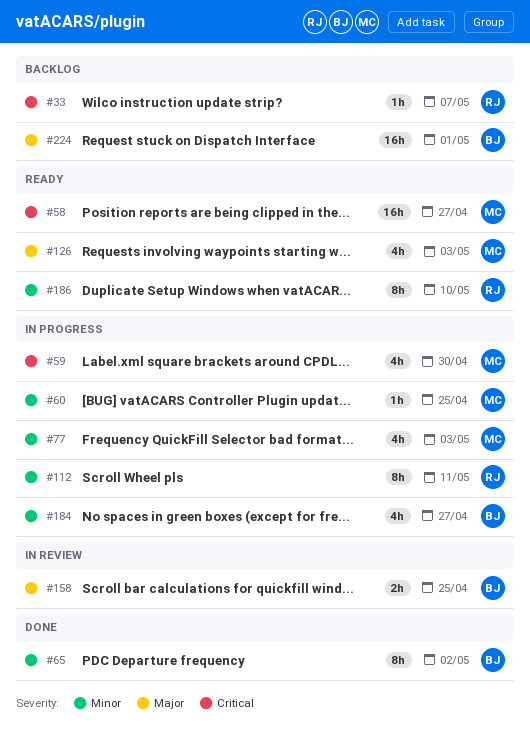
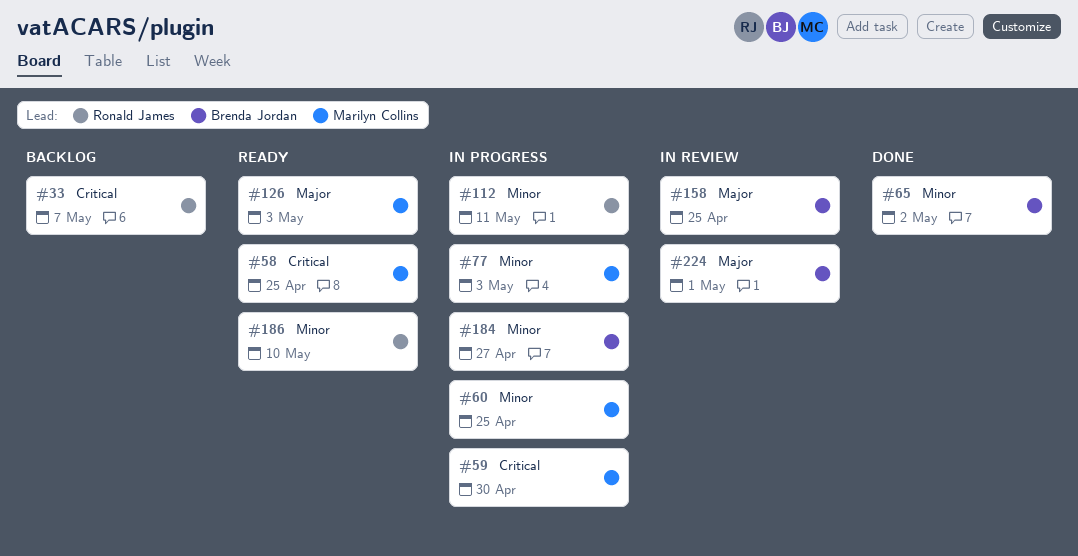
#58, due: Apr 27 -> Apr 25
#224, status: Backlog -> In review

